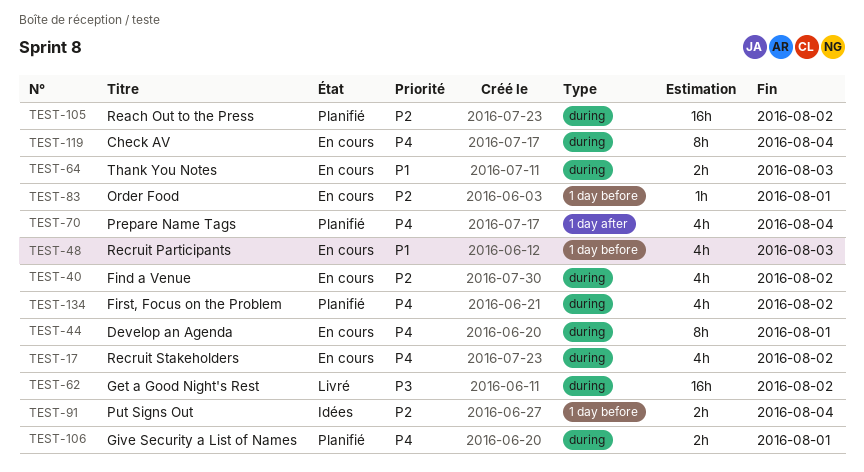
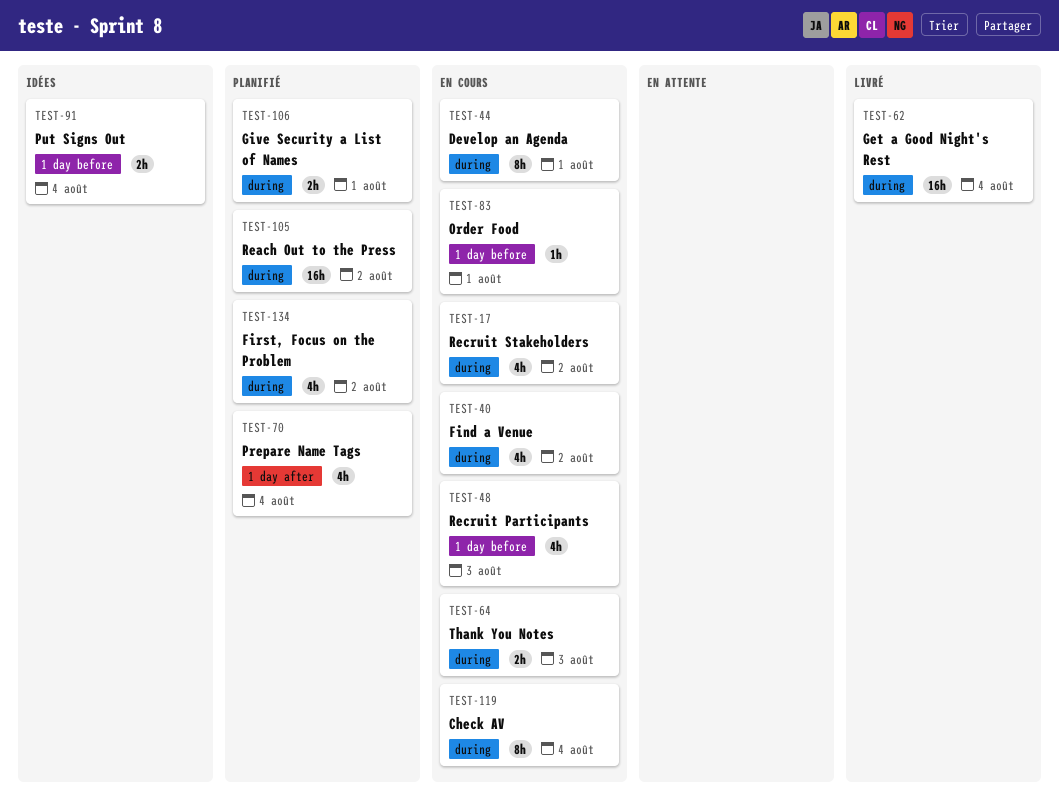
TEST-62, due: Aug 2 -> Aug 4

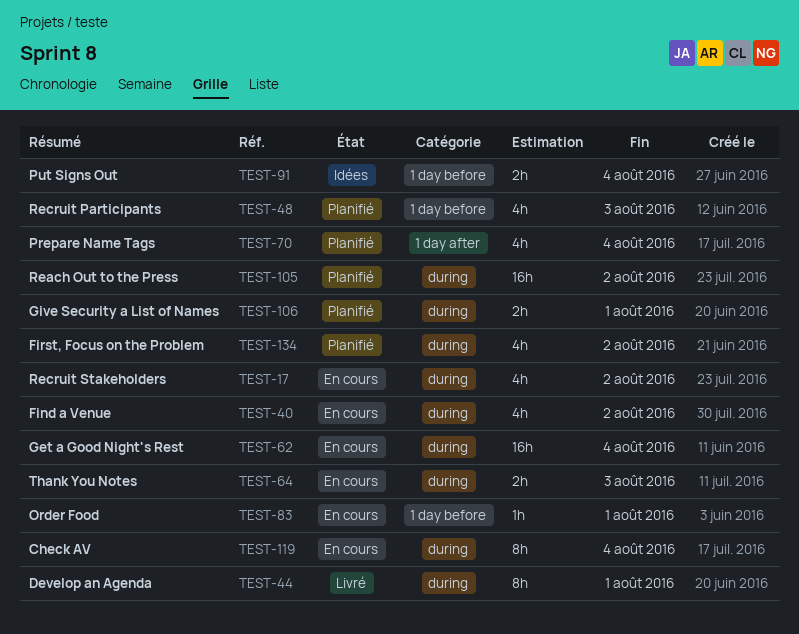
TEST-44, status: En cours -> Livré
TEST-48, status: En cours -> Planifié
TEST-62, status: Livré -> En cours

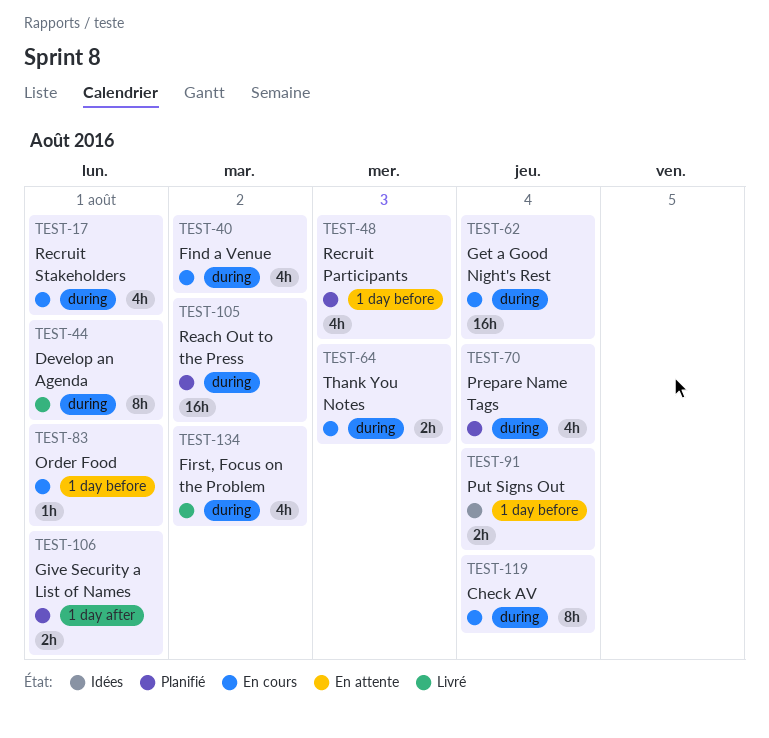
TEST-17, due: Aug 2 -> Aug 1
TEST-70, label: 1 day after -> during
TEST-106, label: during -> 1 day after
TEST-134, status: Planifié -> Livré

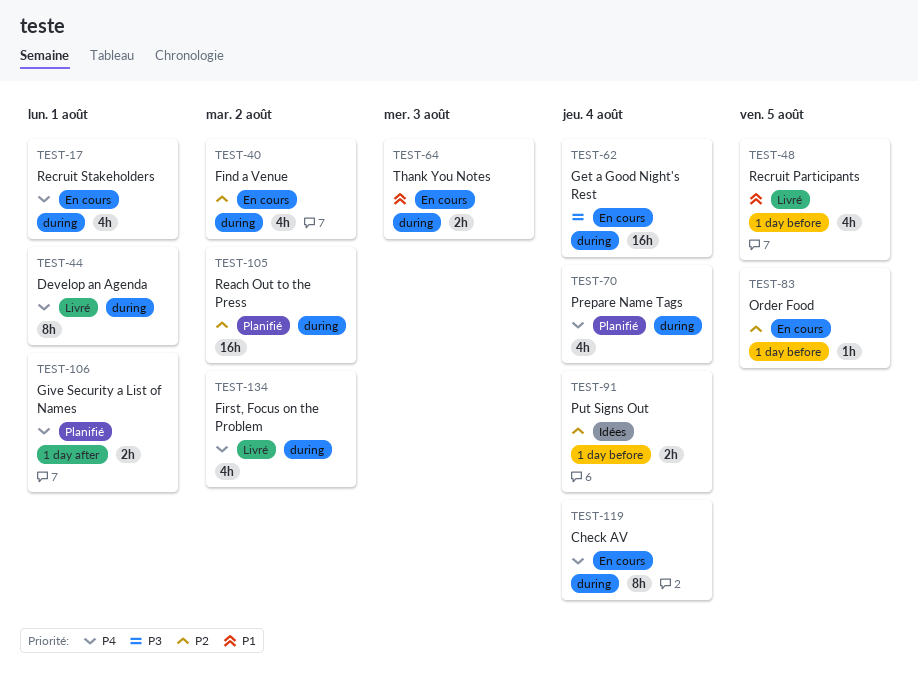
TEST-48, status: Planifié -> Livré
TEST-48, due: Aug 3 -> Aug 5
TEST-83, due: Aug 1 -> Aug 5

